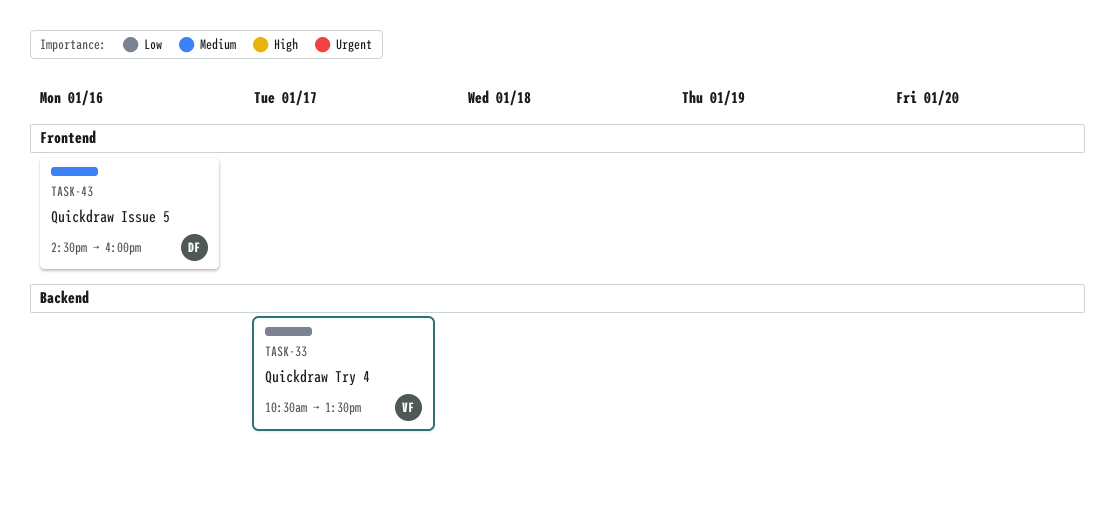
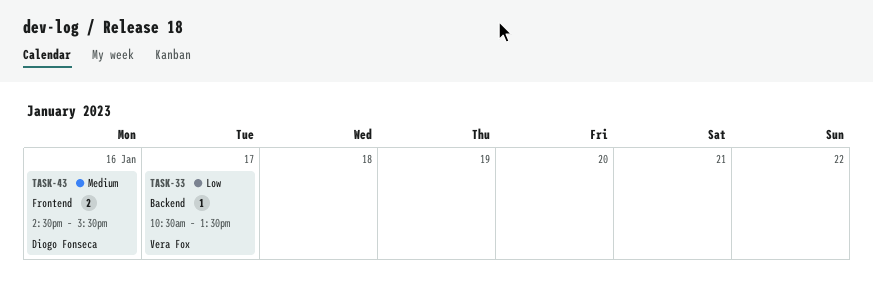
TASK-43, ends: 16:00 -> 15:30

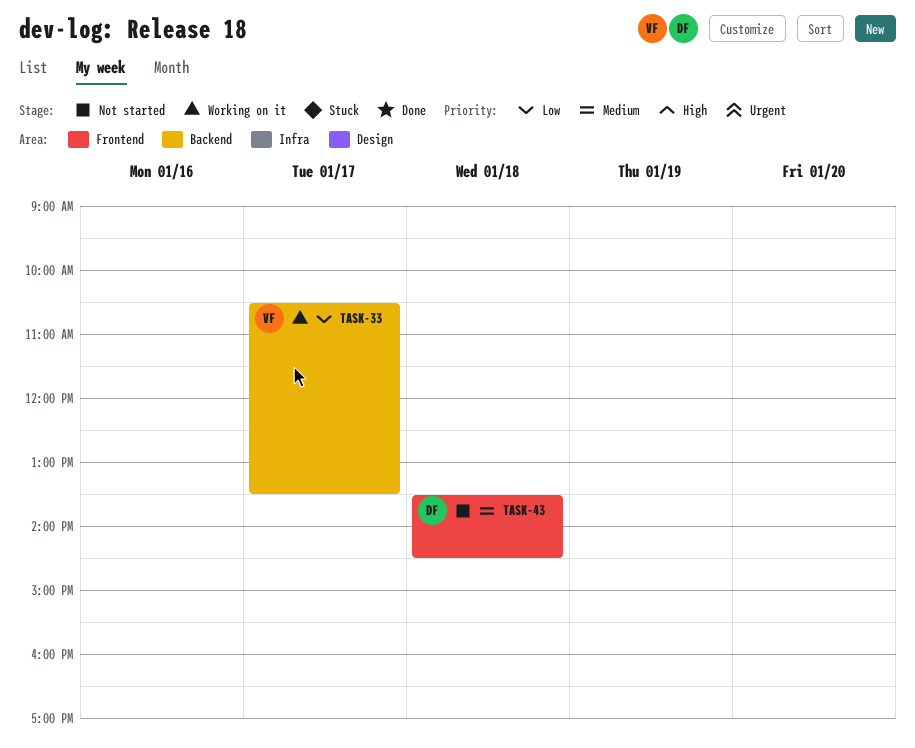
TASK-43, day: Jan 16 -> Jan 18
TASK-43, begins: 14:30 -> 13:30
TASK-43, ends: 15:30 -> 14:30

